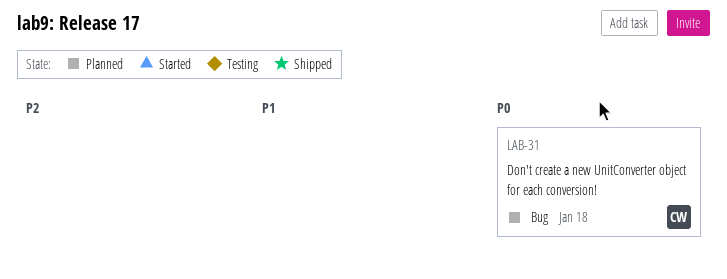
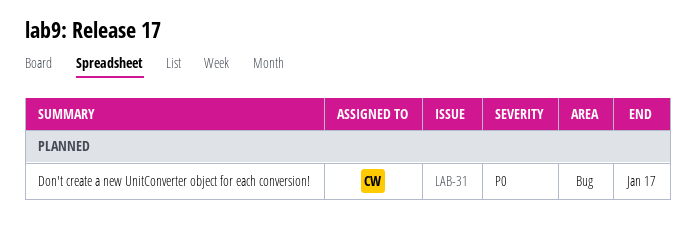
LAB-31, due: Jan 18 -> Jan 17

